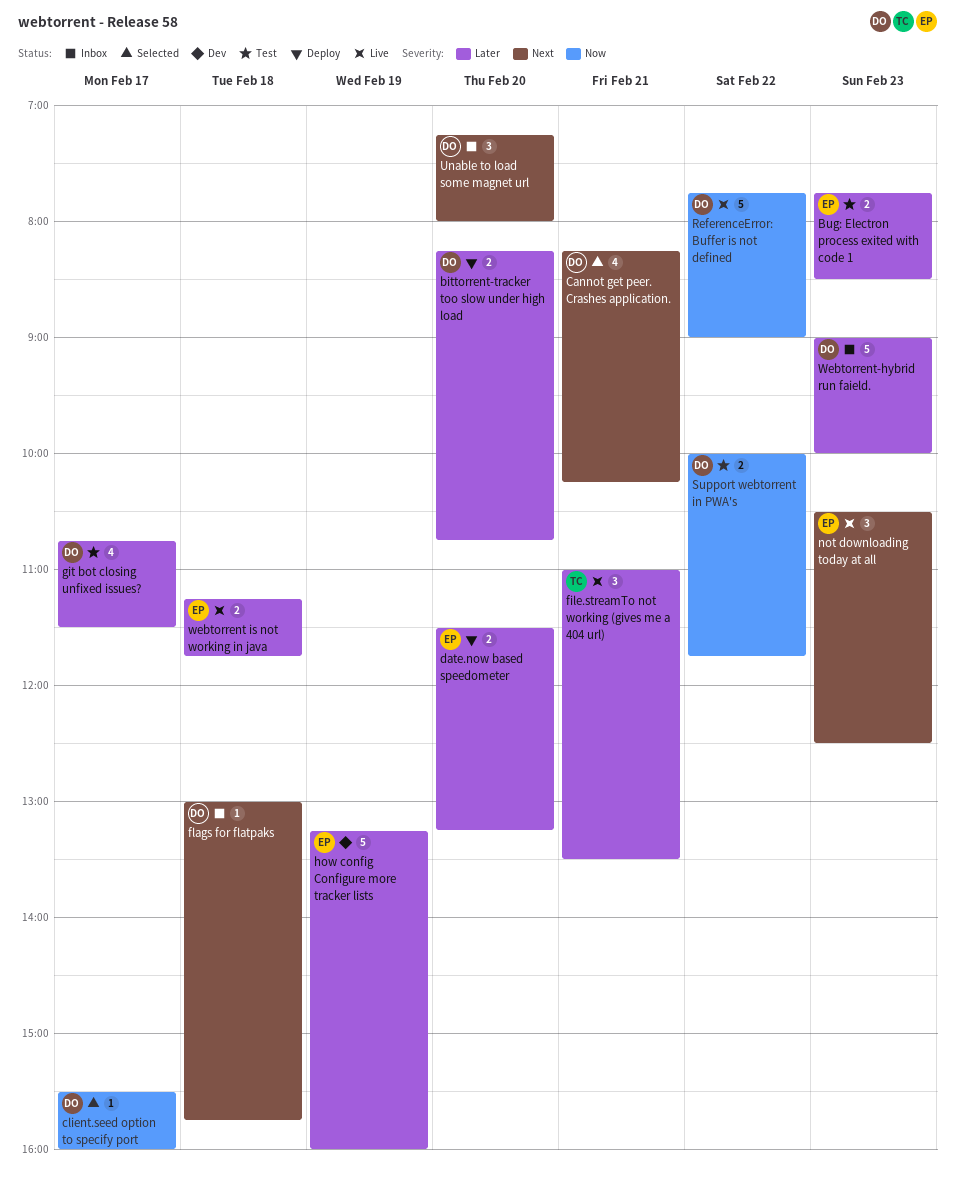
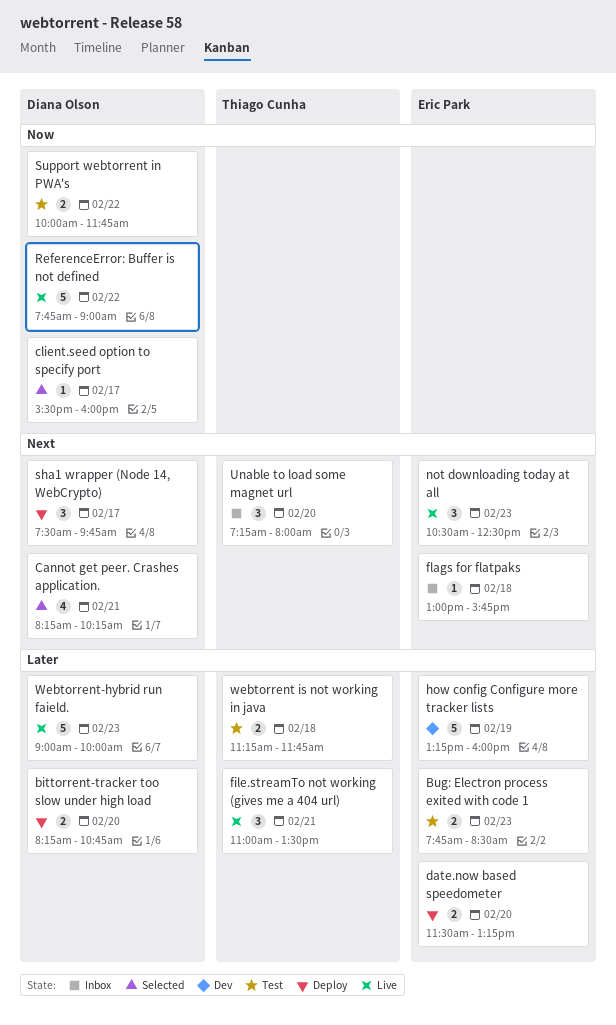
flags for flatpaks, owner: Diana Olson -> Eric Park
git bot closing unfixed issues?: present -> none
sha1 wrapper (Node 14, WebCrypto): none -> present
Unable to load some magnet url, owner: Diana Olson -> Thiago Cunha
webtorrent is not working in java, status: Live -> Test
webtorrent is not working in java, owner: Eric Park -> Thiago Cunha
Webtorrent-hybrid run faield., status: Inbox -> Live

